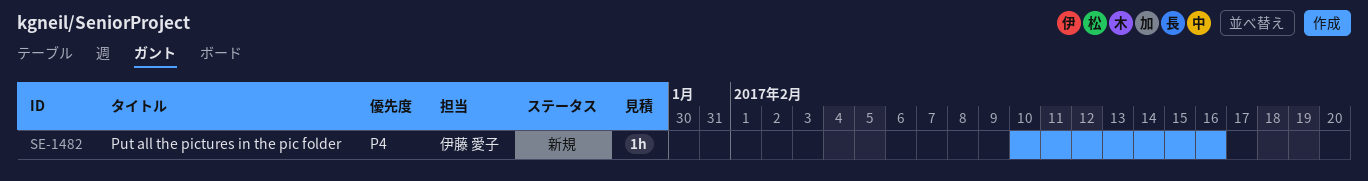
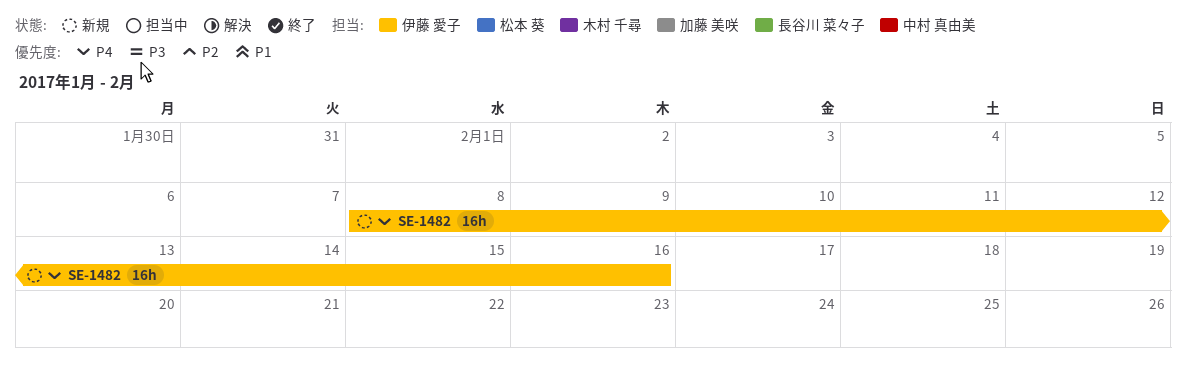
SE-1482, estimate: 1h -> 16h
SE-1482, start: Feb 10 -> Feb 8

